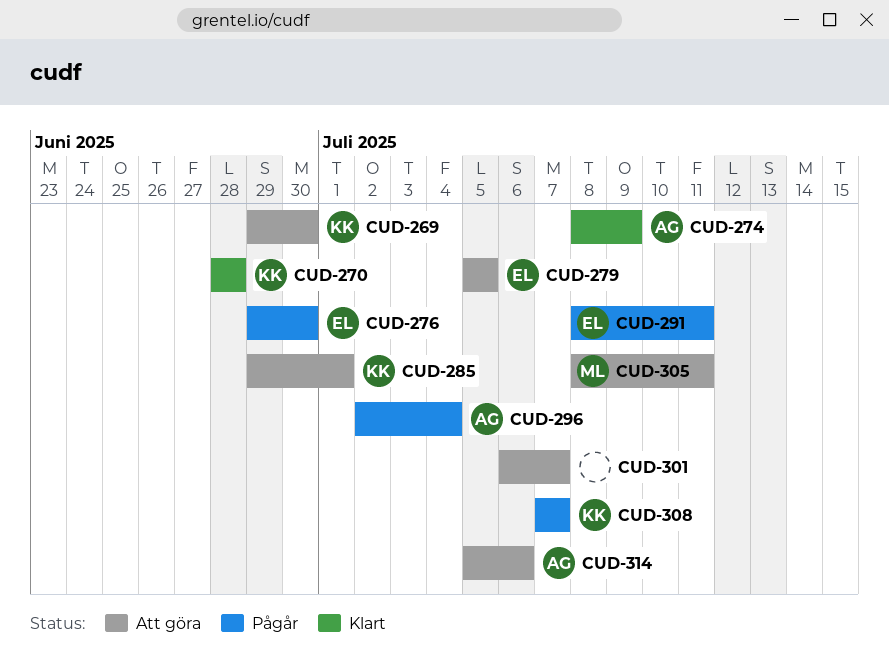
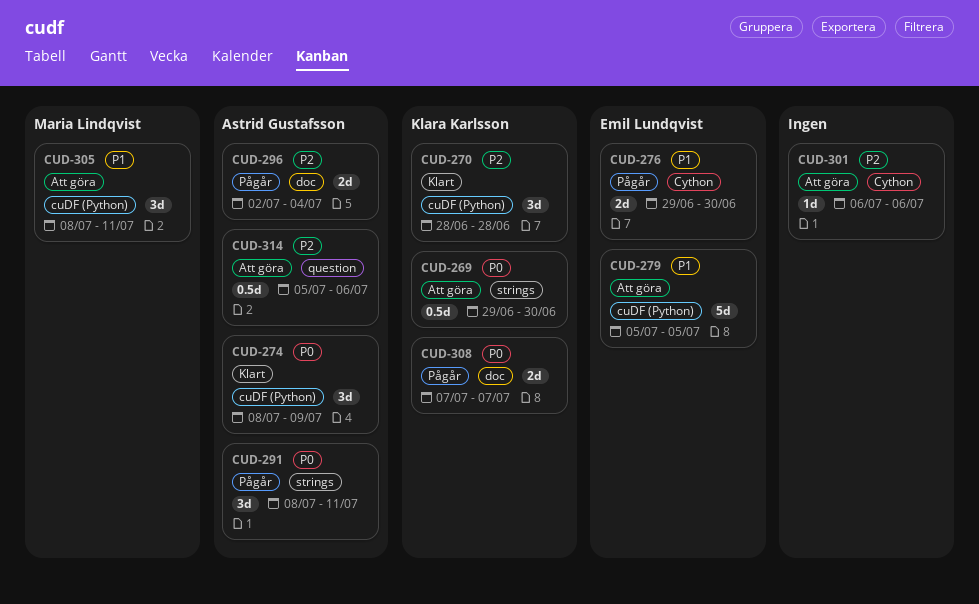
CUD-285: present -> none
CUD-291, owner: Emil Lundqvist -> Astrid Gustafsson
CUD-301, due: Jul 7 -> Jul 6

